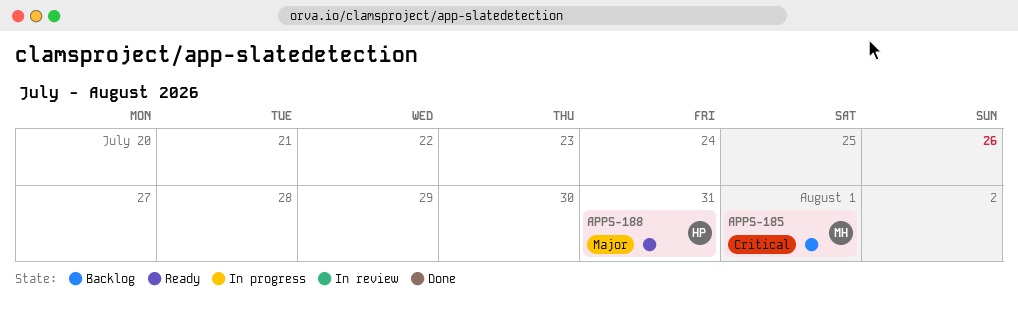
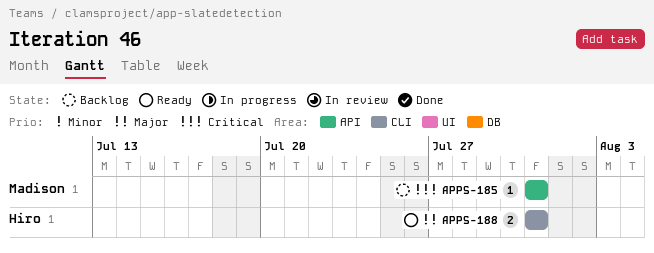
APPS-185, due: Aug 1 -> Jul 31

